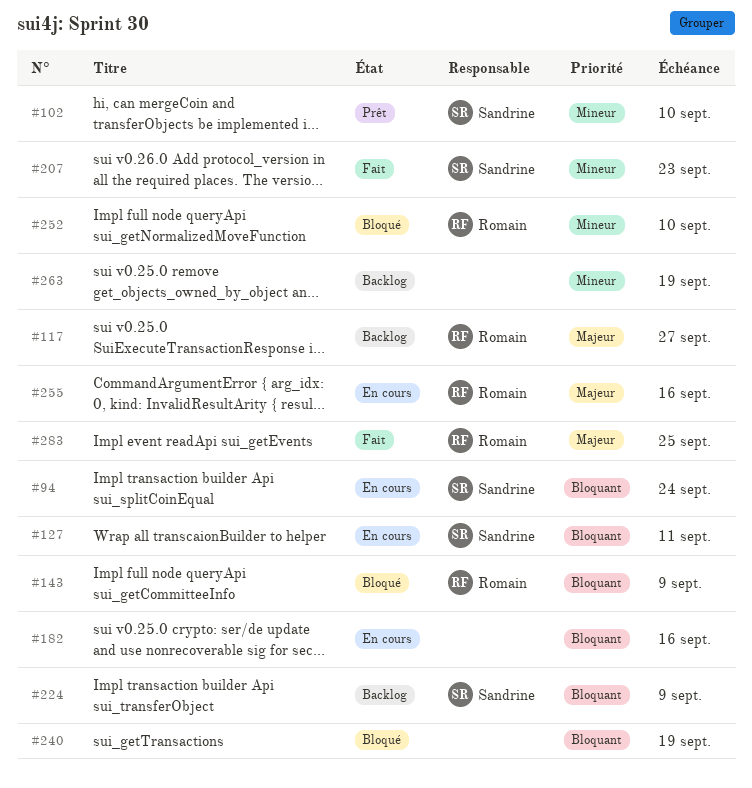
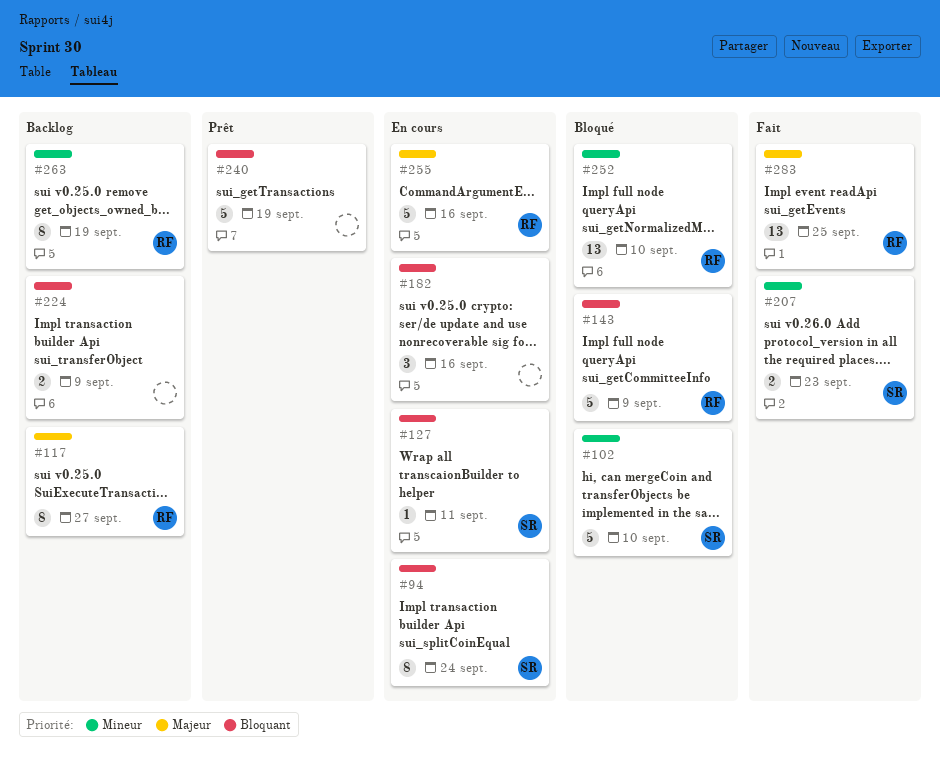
#102, status: Prêt -> Bloqué
#224, owner: Sandrine -> none
#240, status: Bloqué -> Prêt
#263, owner: none -> Romain

